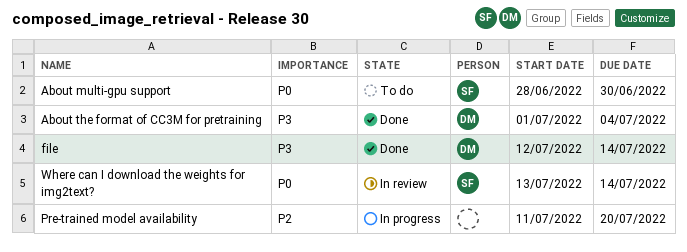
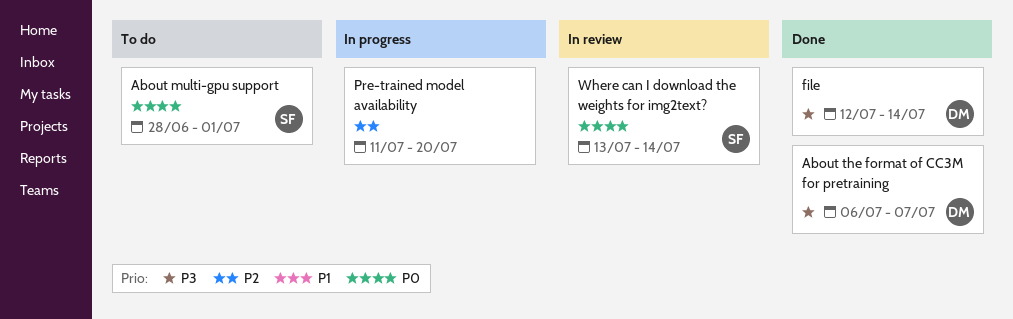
About multi-gpu support, due: Jun 30 -> Jul 1
About the format of CC3M for pretraining, start: Jul 1 -> Jul 6
About the format of CC3M for pretraining, due: Jul 4 -> Jul 7

